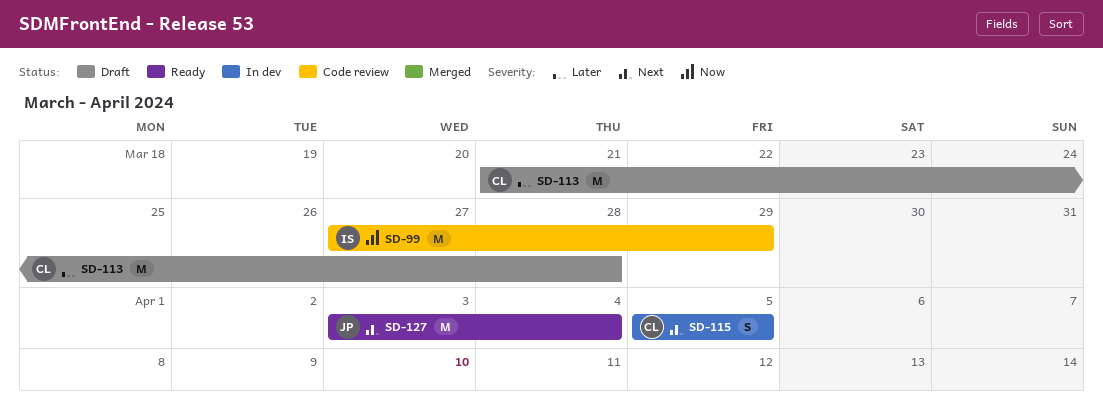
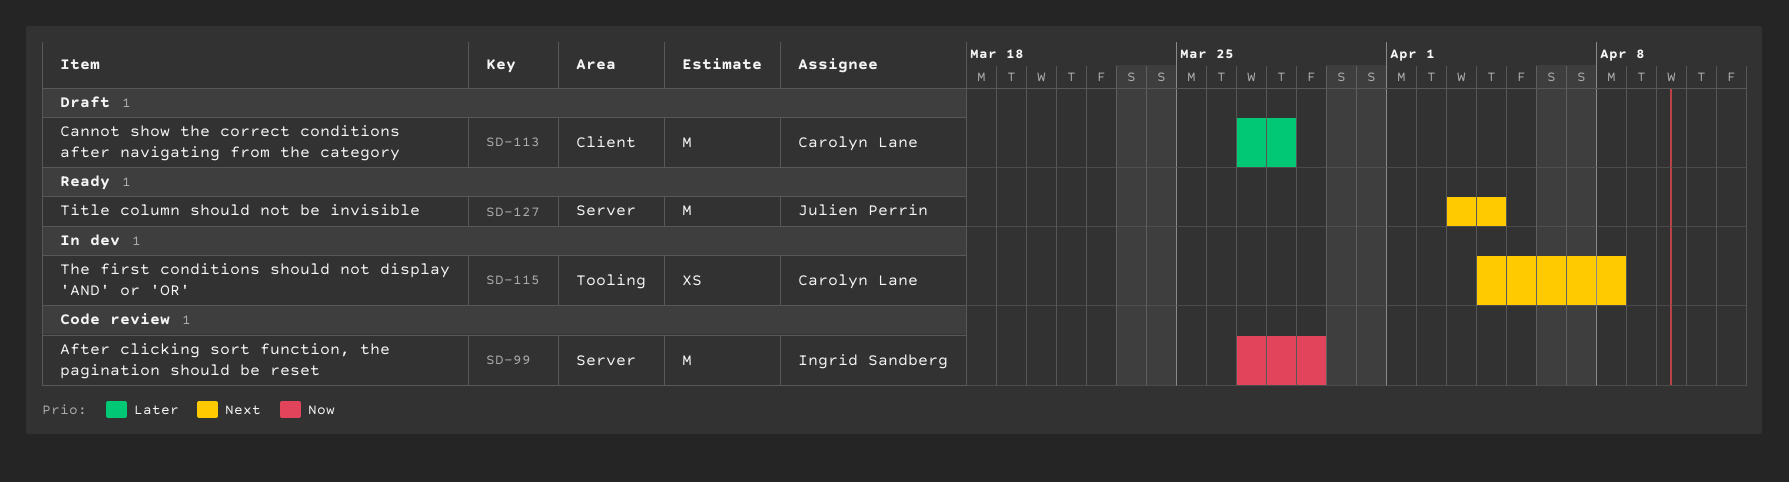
SD-113, start: Mar 21 -> Mar 27
SD-115, estimate: S -> XS
SD-115, start: Apr 5 -> Apr 4
SD-115, due: Apr 5 -> Apr 8

